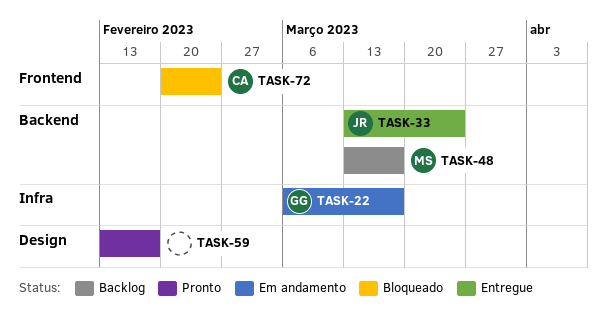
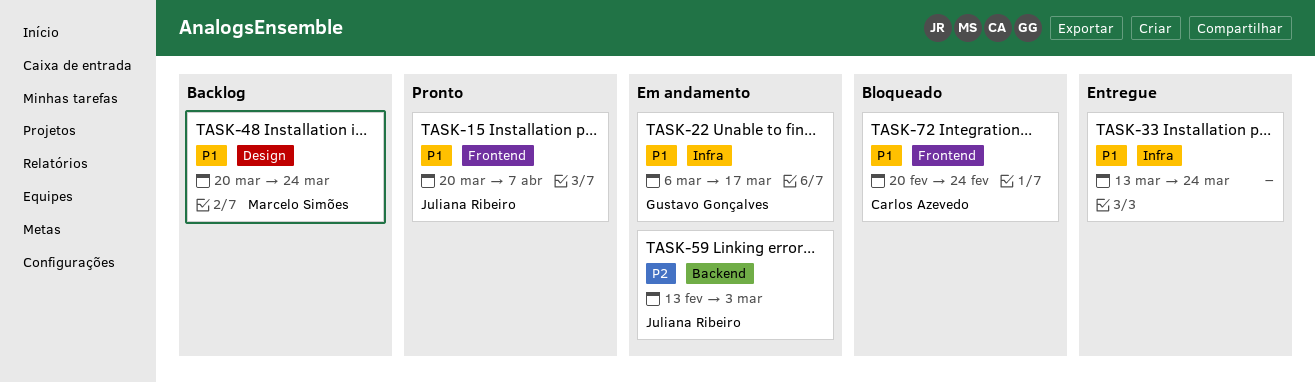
TASK-15: none -> present
TASK-33, owner: Juliana Ribeiro -> none
TASK-33, label: Backend -> Infra
TASK-48, label: Backend -> Design
TASK-48, start: Mar 13 -> Mar 20
TASK-48, due: Mar 17 -> Mar 24
TASK-59, status: Pronto -> Em andamento
TASK-59, owner: none -> Juliana Ribeiro
TASK-59, label: Design -> Backend
TASK-59, due: Feb 17 -> Mar 3

